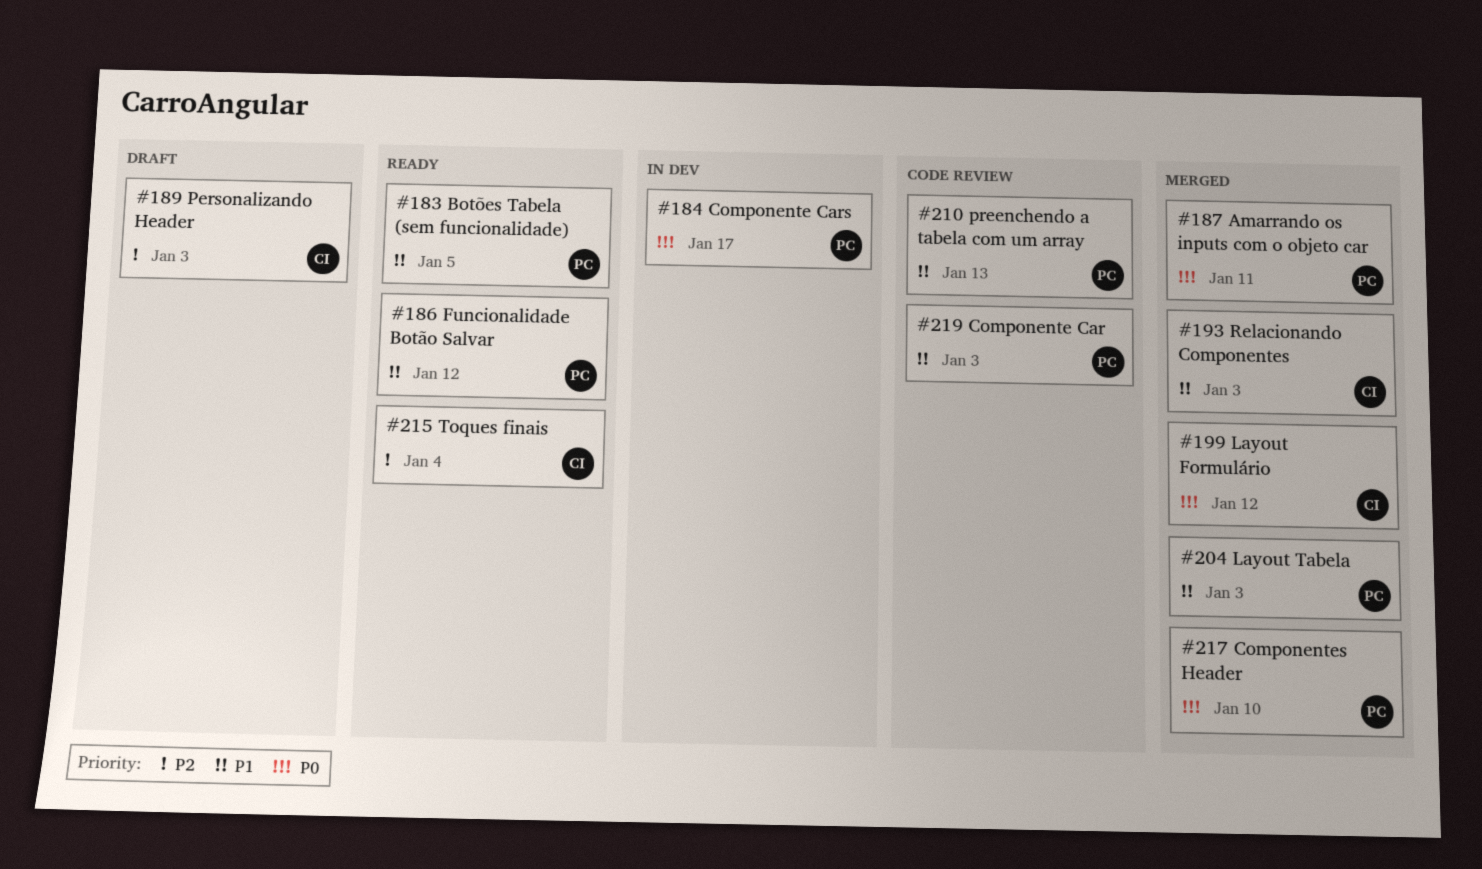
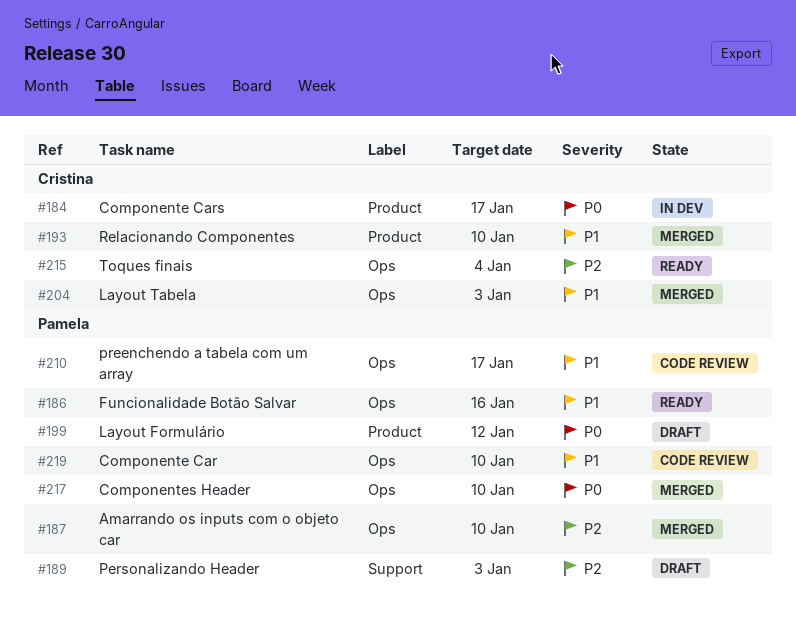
#183: present -> none
#184, owner: Pamela -> Cristina
#186, due: Jan 12 -> Jan 16
#187, priority: P0 -> P2
#187, due: Jan 11 -> Jan 10
#189, owner: Cristina -> Pamela
#193, due: Jan 3 -> Jan 10
#199, status: Merged -> Draft
#199, owner: Cristina -> Pamela
#204, owner: Pamela -> Cristina
#210, due: Jan 13 -> Jan 17
#219, due: Jan 3 -> Jan 10

